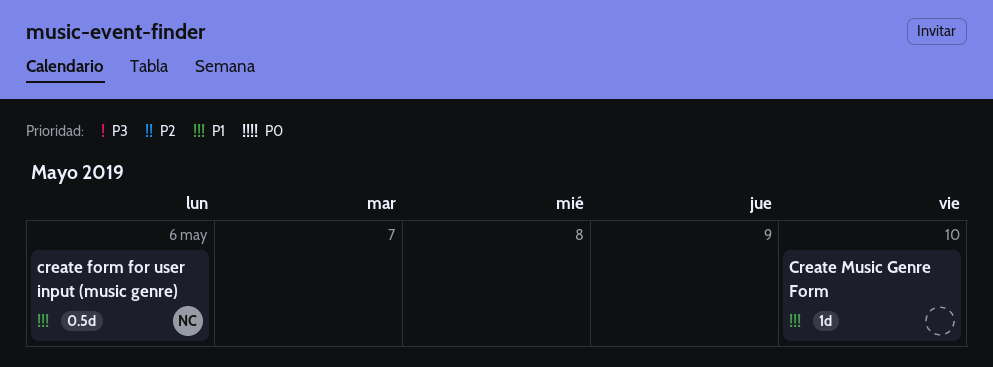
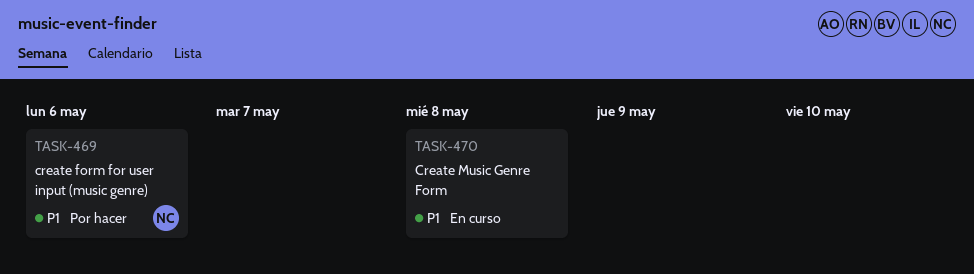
Create Music Genre Form, due: May 10 -> May 8

